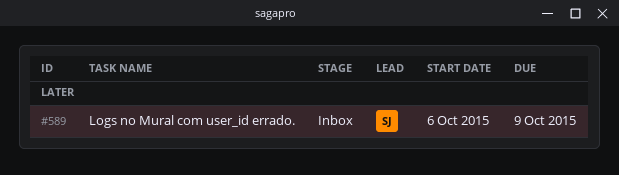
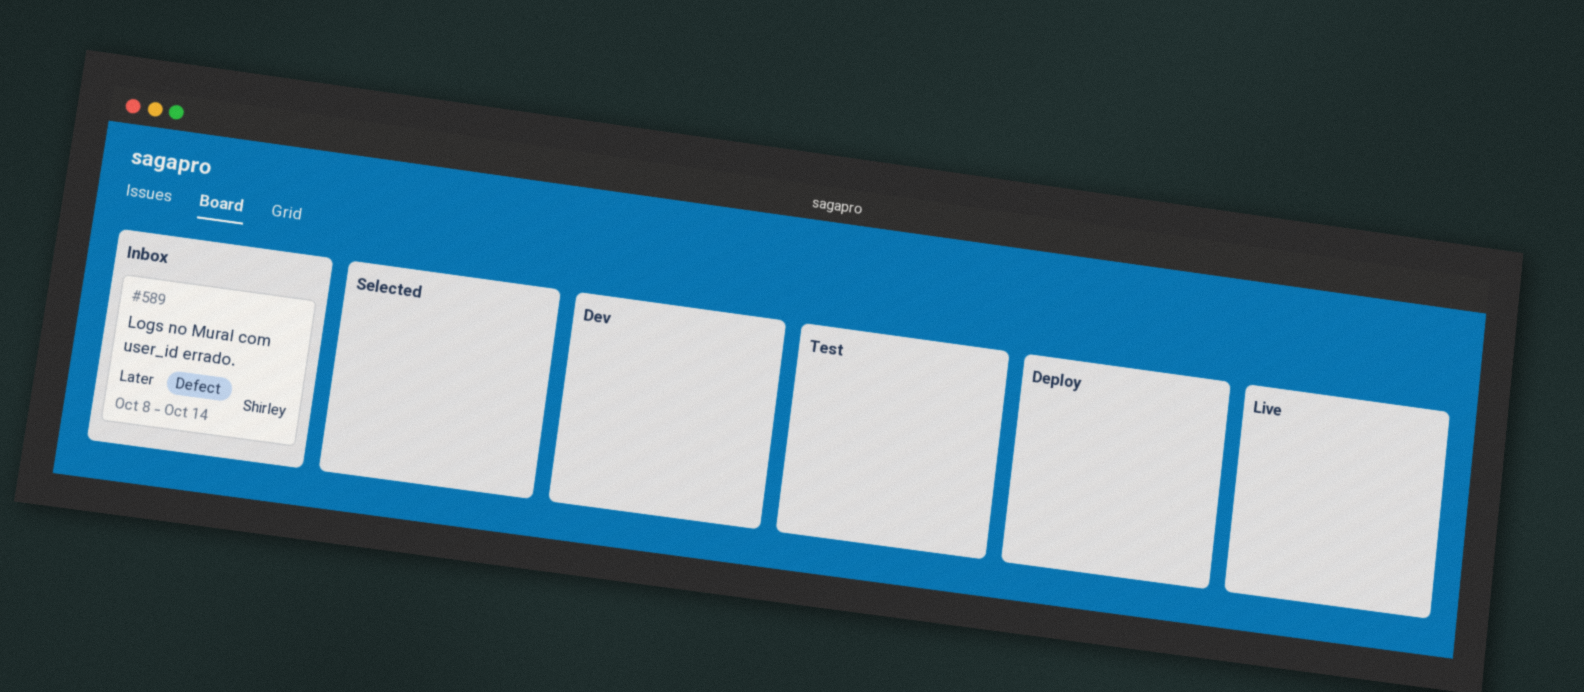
#589, start: Oct 6 -> Oct 8
#589, due: Oct 9 -> Oct 14

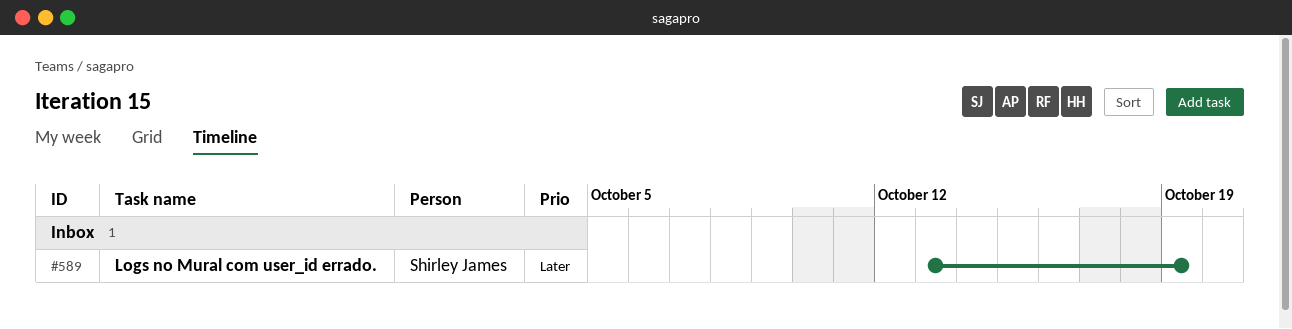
#589, start: Oct 8 -> Oct 13
#589, due: Oct 14 -> Oct 19

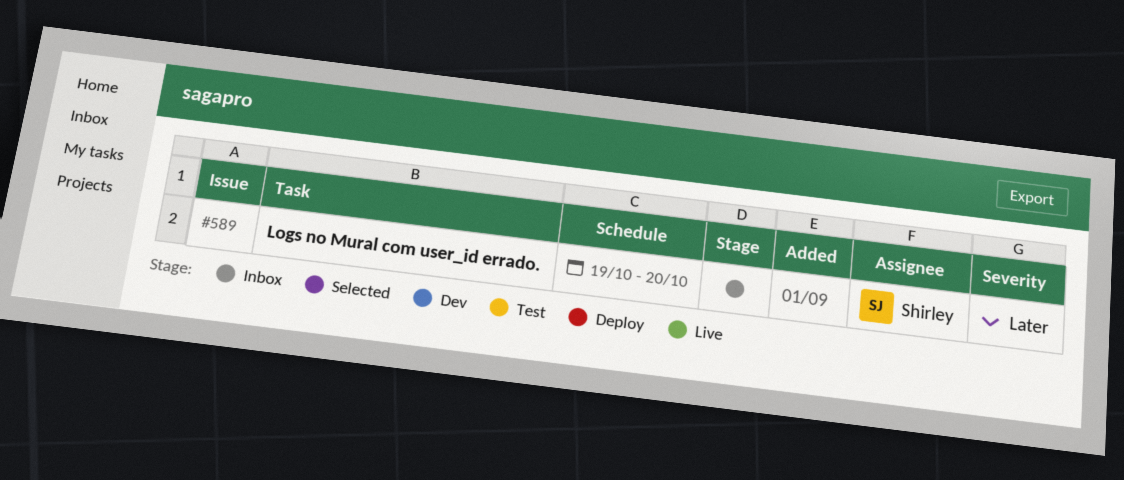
#589, start: Oct 13 -> Oct 19
#589, due: Oct 19 -> Oct 20

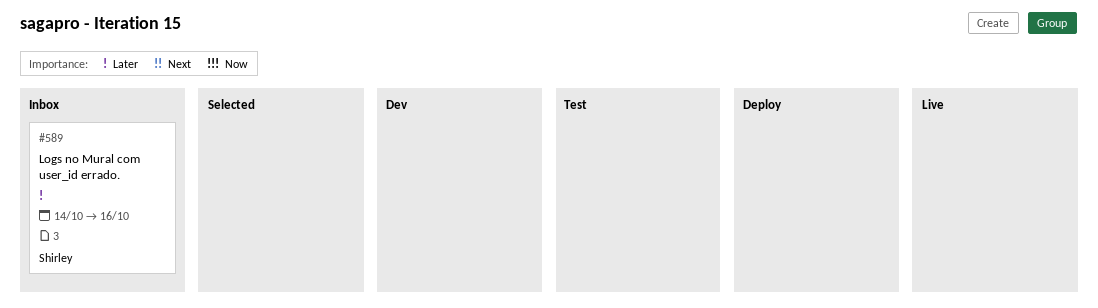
#589, start: Oct 19 -> Oct 14
#589, due: Oct 20 -> Oct 16

